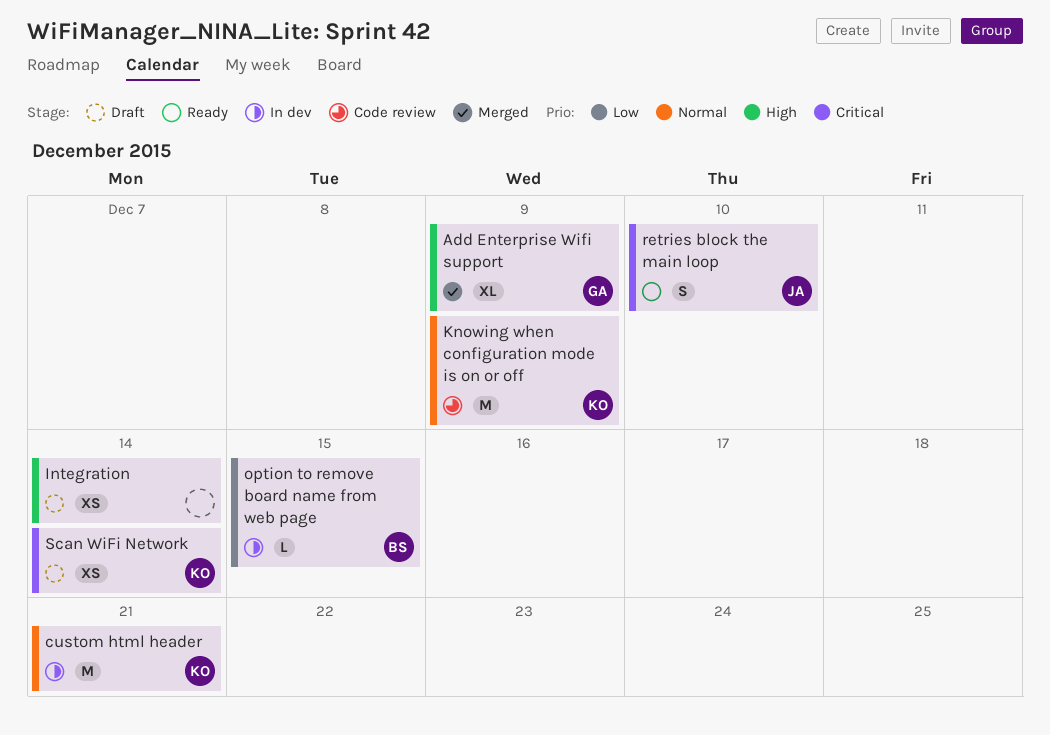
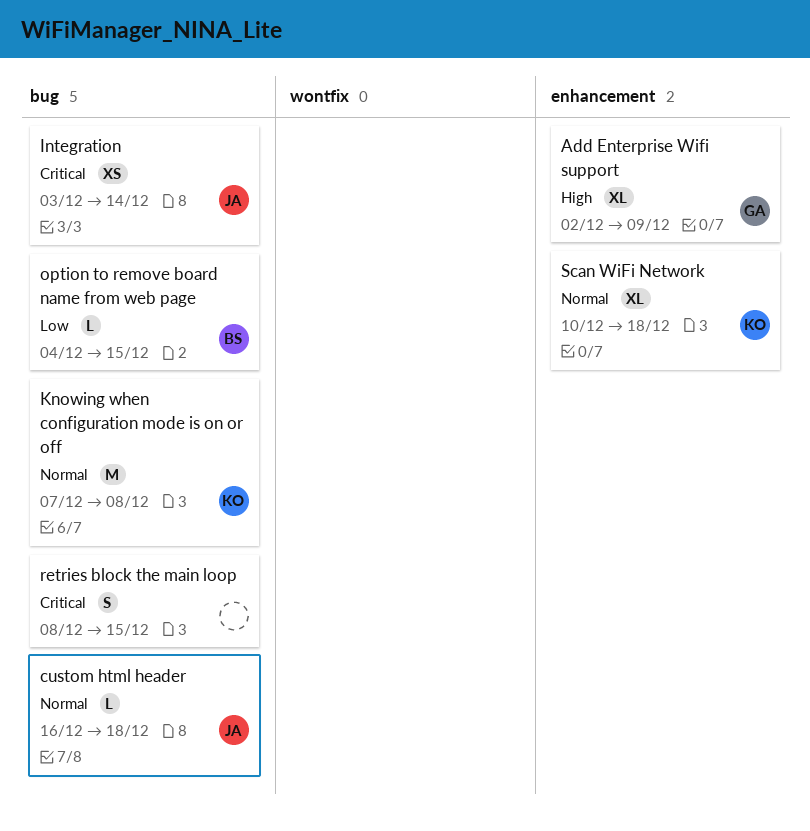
custom html header, owner: KO -> JA
custom html header, estimate: M -> L
custom html header, due: Dec 21 -> Dec 18
Integration, owner: none -> JA
Integration, priority: High -> Critical
Knowing when configuration mode is on or off, due: Dec 9 -> Dec 8
retries block the main loop, owner: JA -> none
retries block the main loop, due: Dec 10 -> Dec 15
Scan WiFi Network, priority: Critical -> Normal
Scan WiFi Network, estimate: XS -> XL
Scan WiFi Network, due: Dec 14 -> Dec 18

